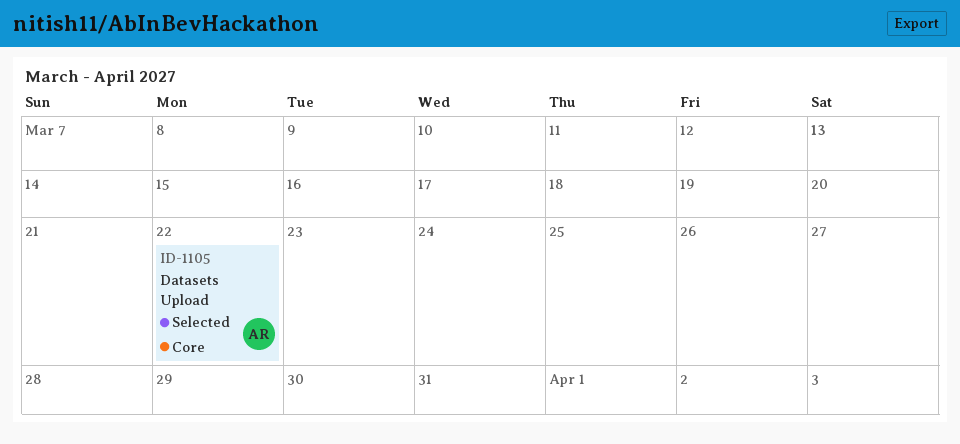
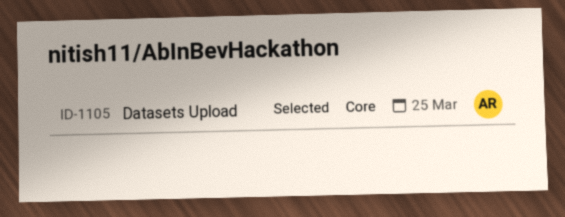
ID-1105, due: Mar 22 -> Mar 25

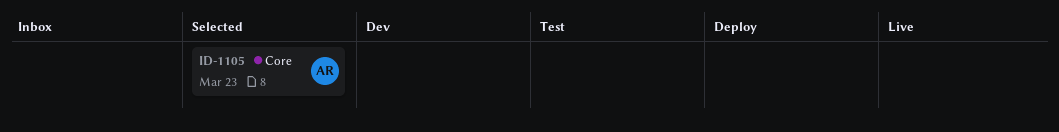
ID-1105, due: Mar 25 -> Mar 23

